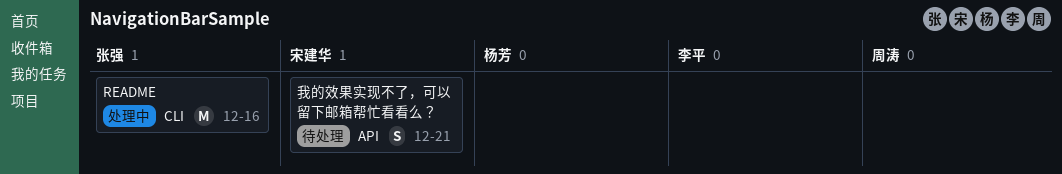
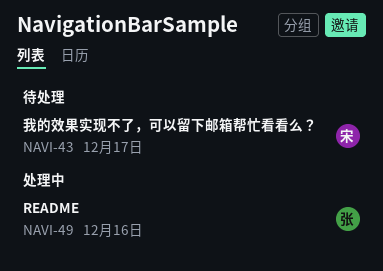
我的效果实现不了，可以留下邮箱帮忙看看么？, due: Dec 21 -> Dec 17

